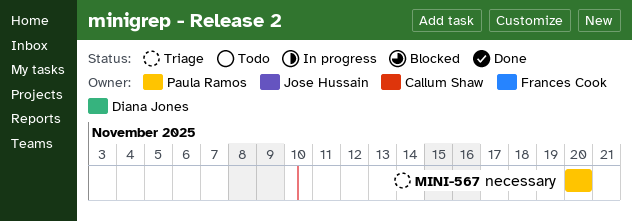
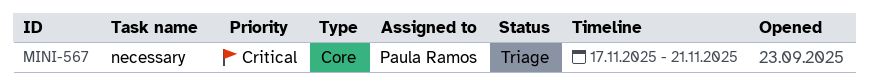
MINI-567, start: Nov 20 -> Nov 17
MINI-567, due: Nov 20 -> Nov 21

